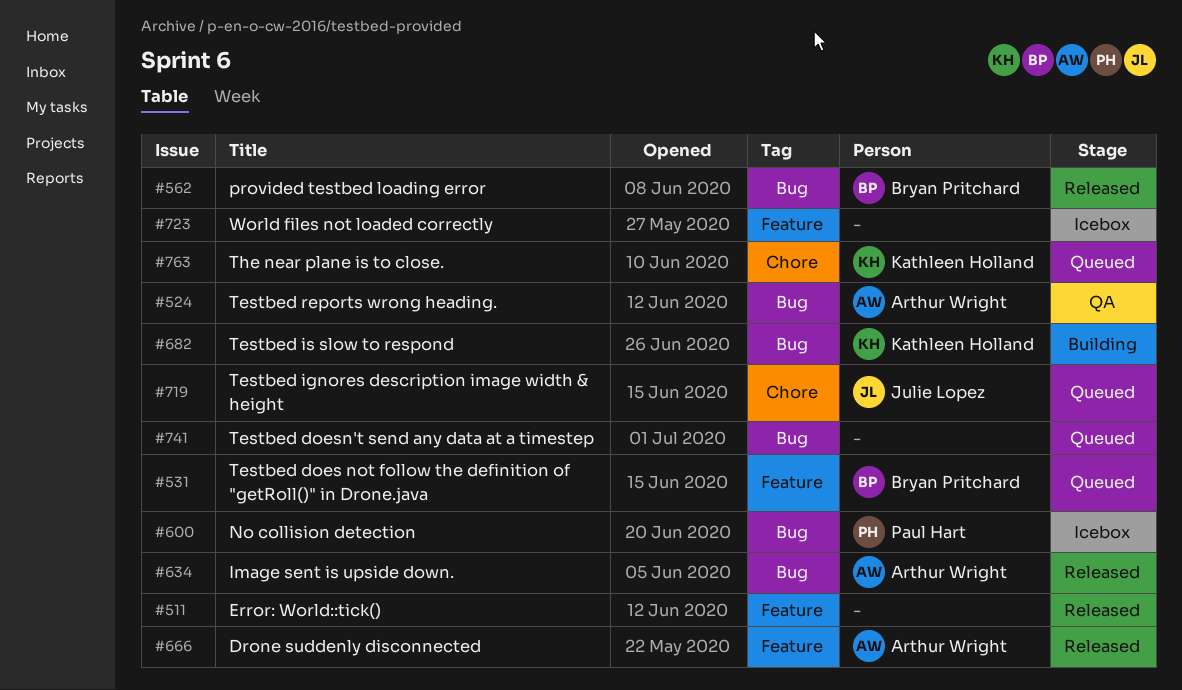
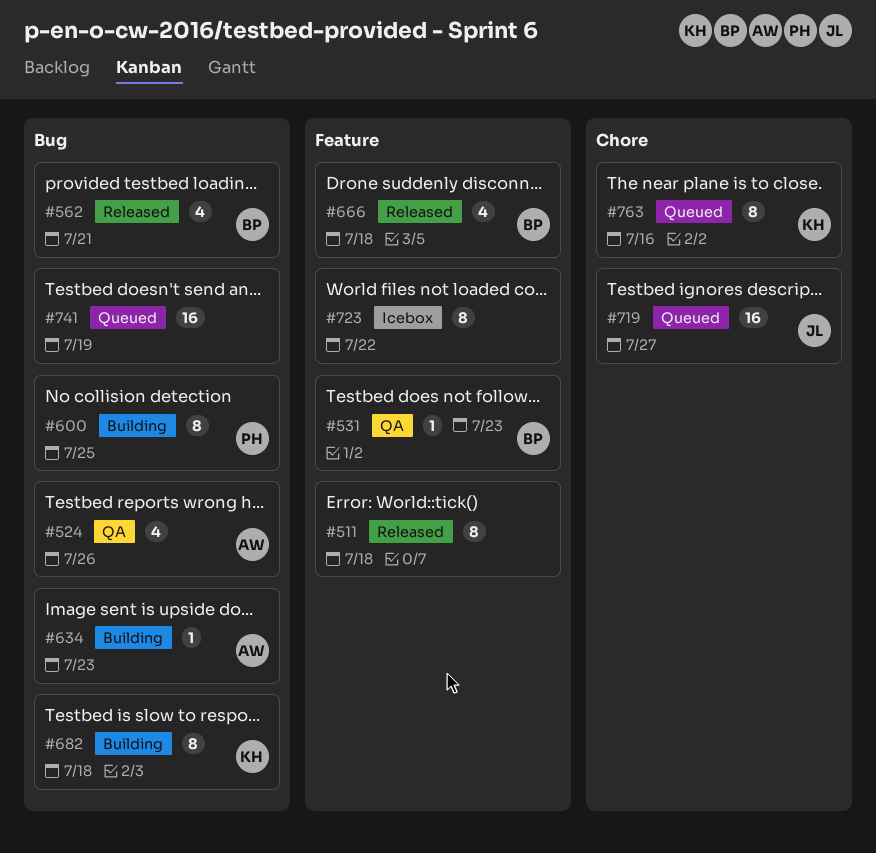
#531, status: Queued -> QA
#600, status: Icebox -> Building
#634, status: Released -> Building
#666, owner: Arthur Wright -> Bryan Pritchard

